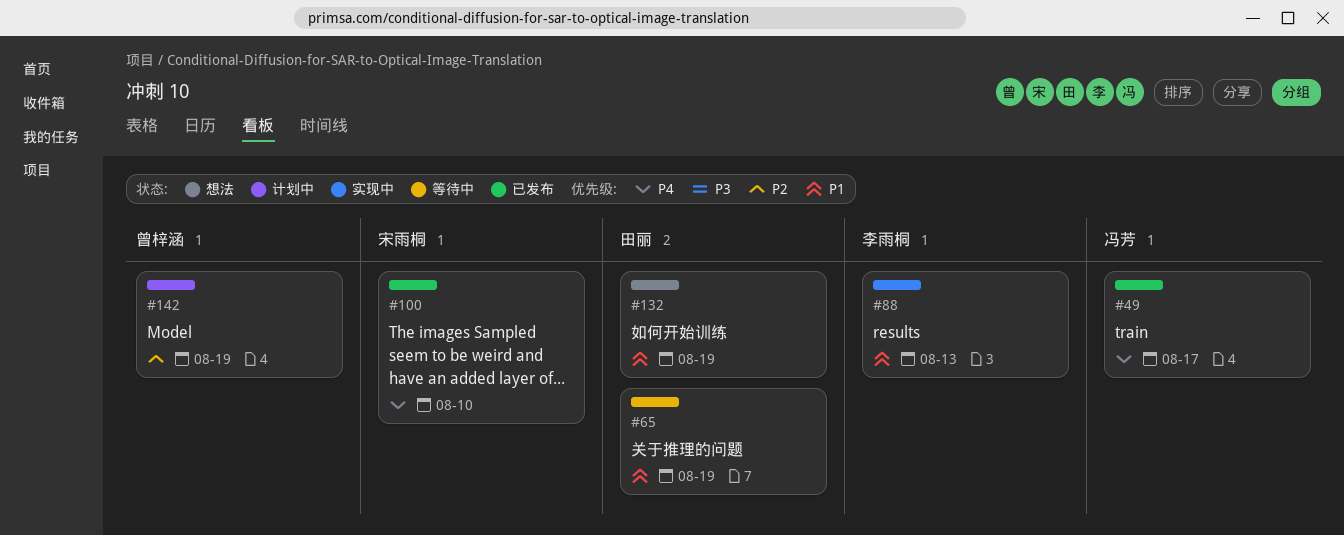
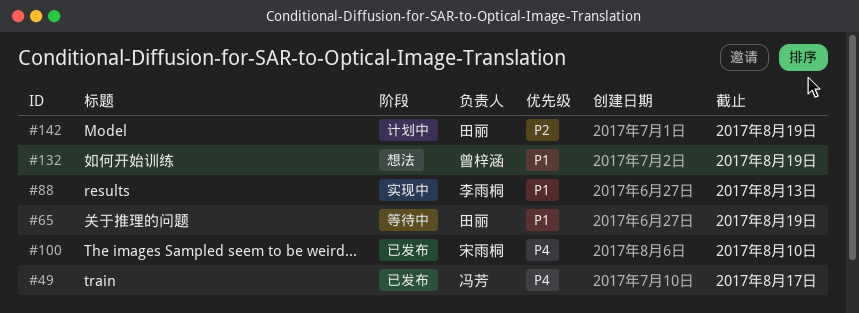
#132, owner: 田丽 -> 曾梓涵
#142, owner: 曾梓涵 -> 田丽

